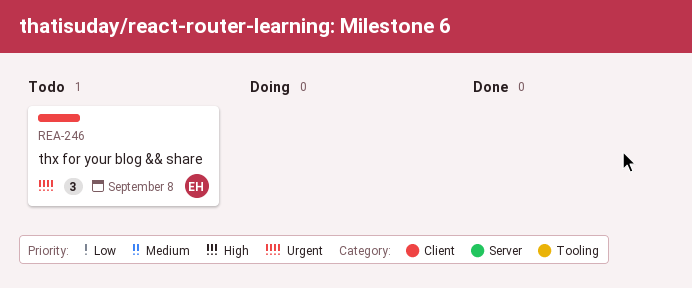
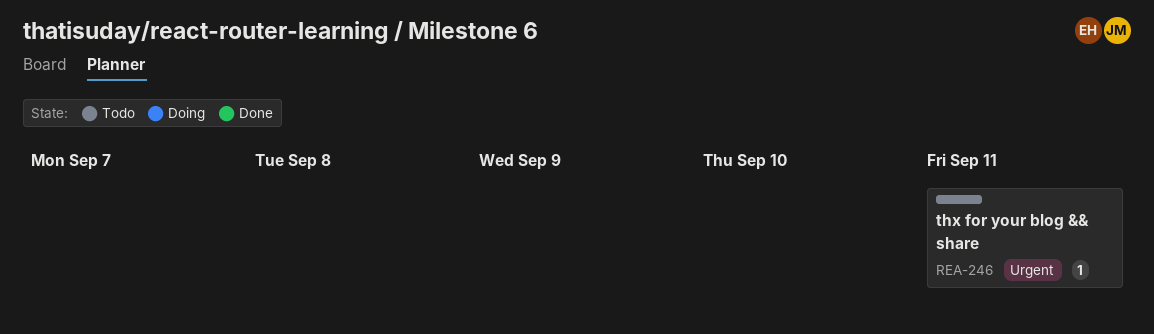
REA-246, estimate: 3 -> 1
REA-246, due: Sep 8 -> Sep 11

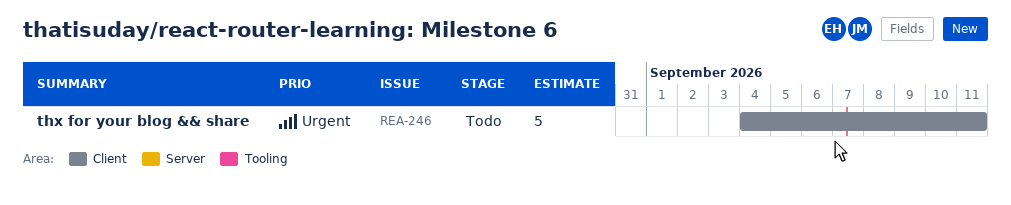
REA-246, estimate: 1 -> 5

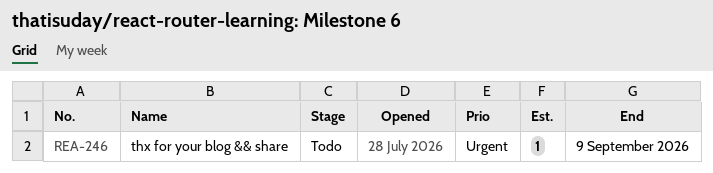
REA-246, estimate: 5 -> 1
REA-246, due: Sep 11 -> Sep 9

